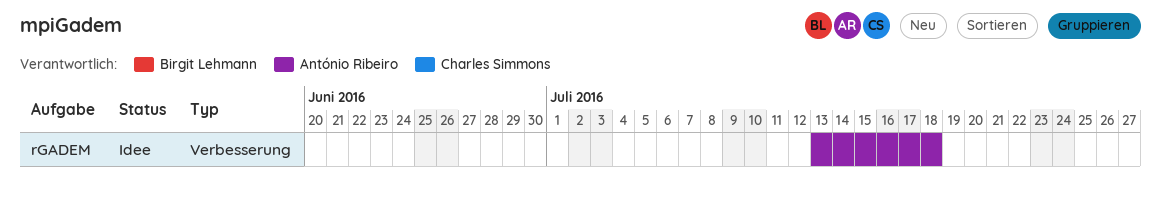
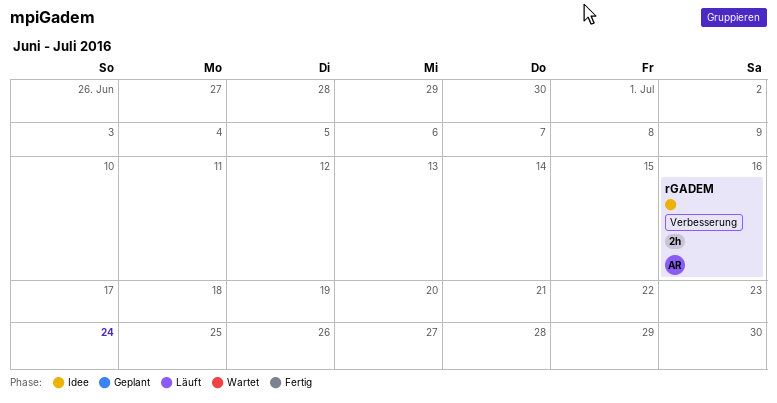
rGADEM, due: Jul 18 -> Jul 16

